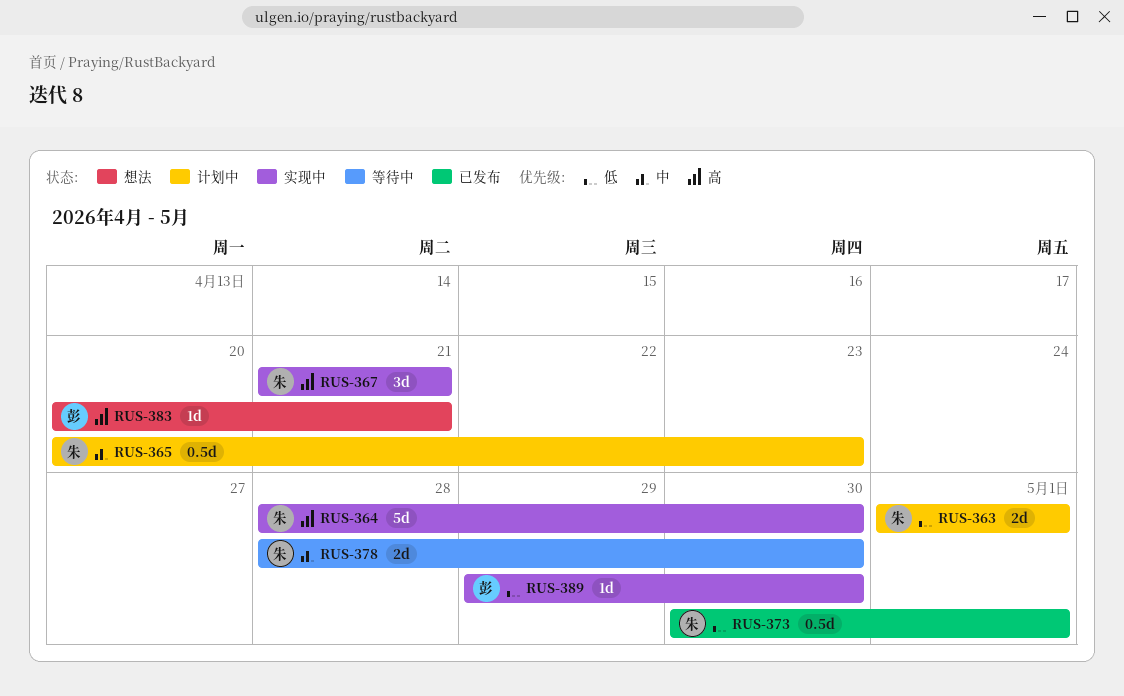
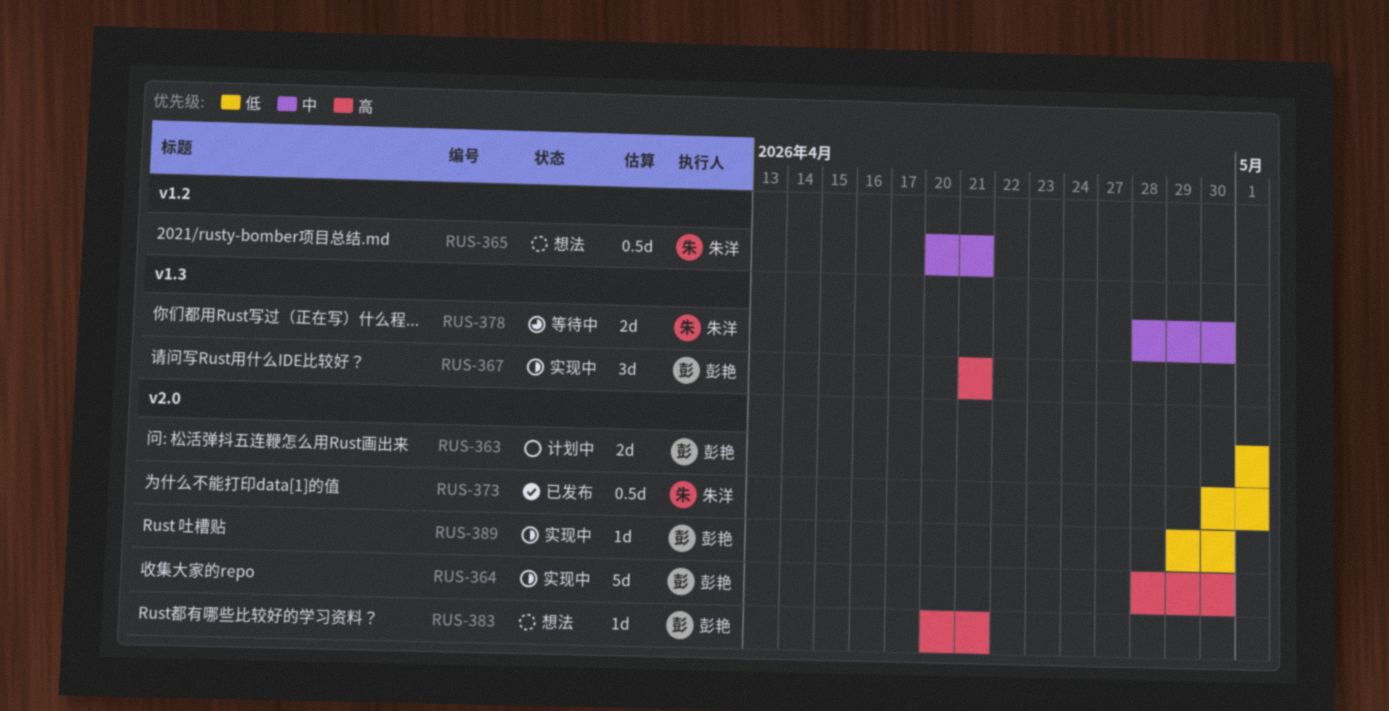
RUS-363, owner: 朱洋 -> 彭艳
RUS-364, owner: 朱洋 -> 彭艳
RUS-365, status: 计划中 -> 想法
RUS-365, due: Apr 23 -> Apr 21
RUS-367, owner: 朱洋 -> 彭艳

